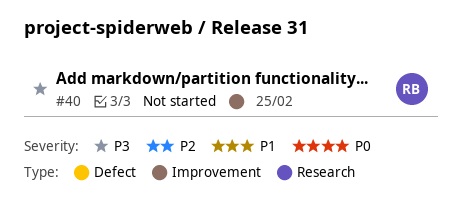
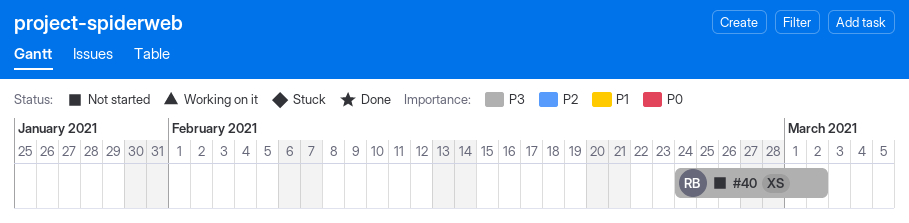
#40, due: Feb 25 -> Mar 2

